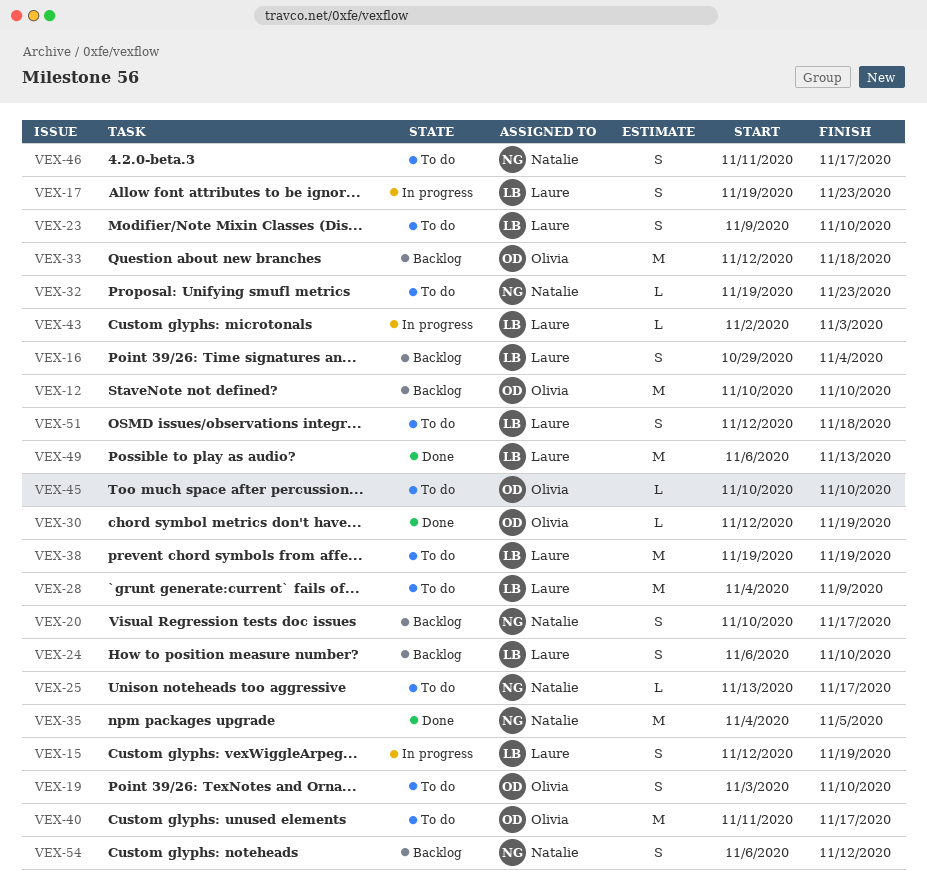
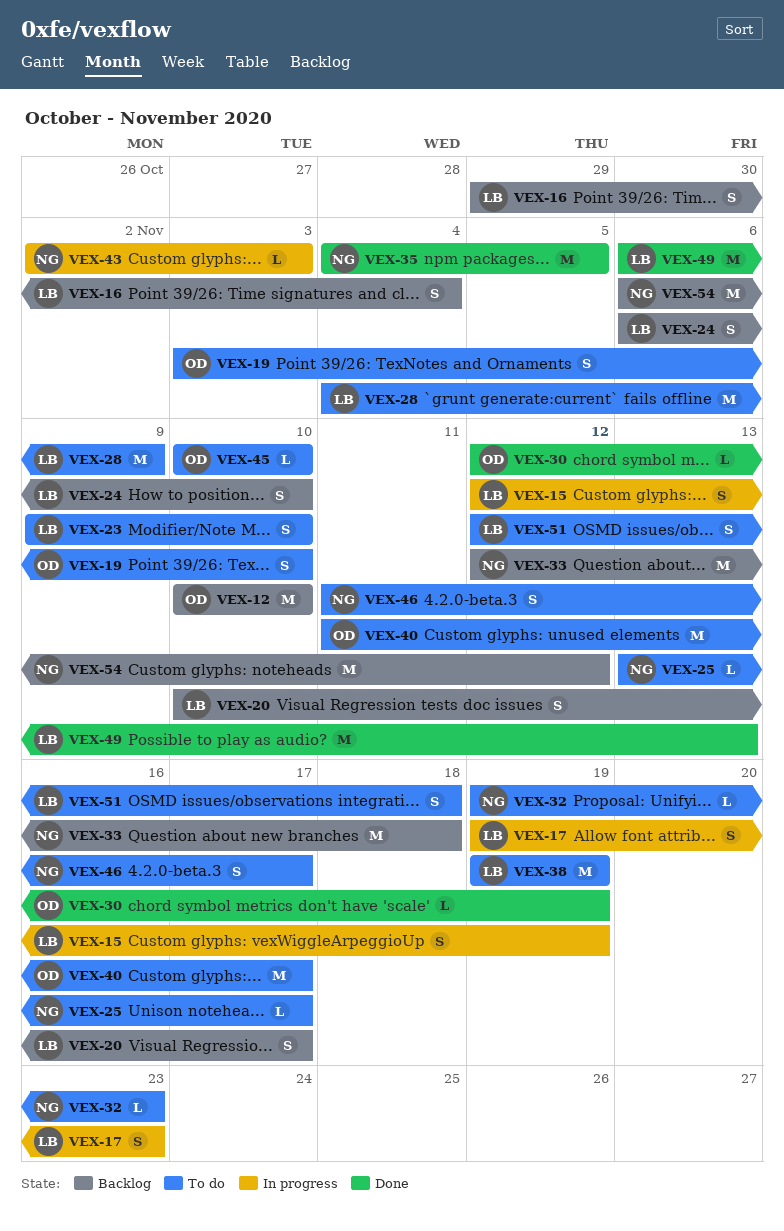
VEX-20, owner: Natalie -> Laure
VEX-33, owner: Olivia -> Natalie
VEX-43, owner: Laure -> Natalie
VEX-54, estimate: S -> M

